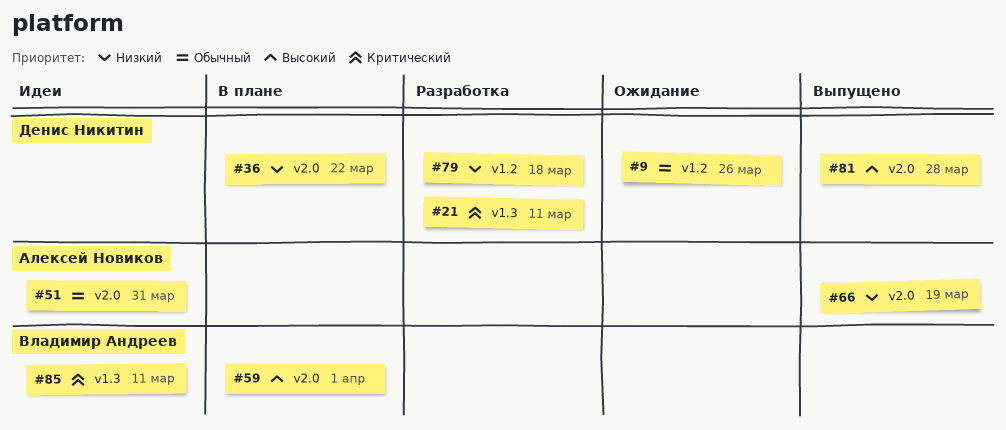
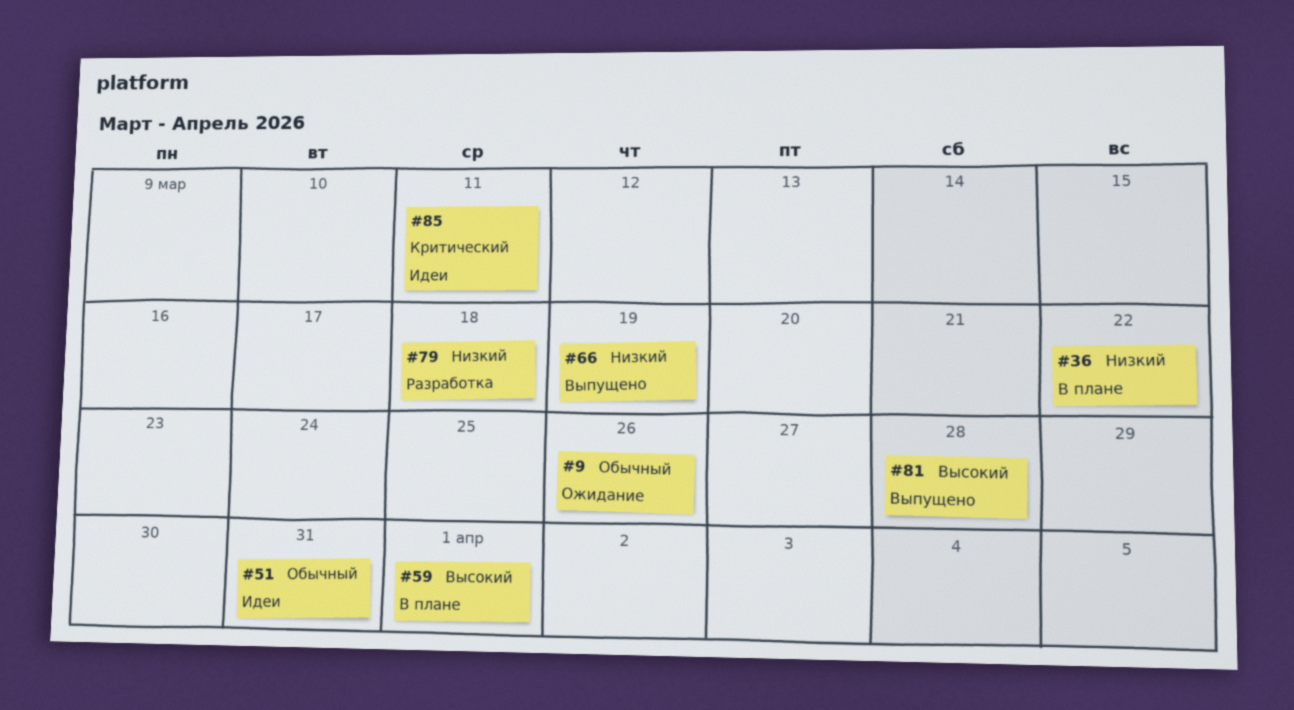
#21: present -> none

